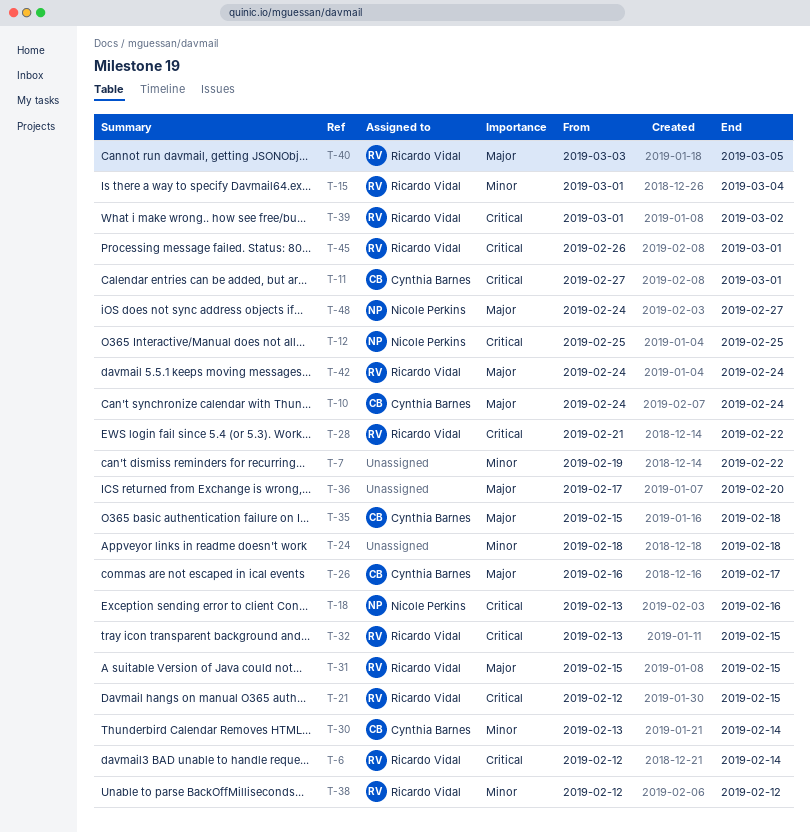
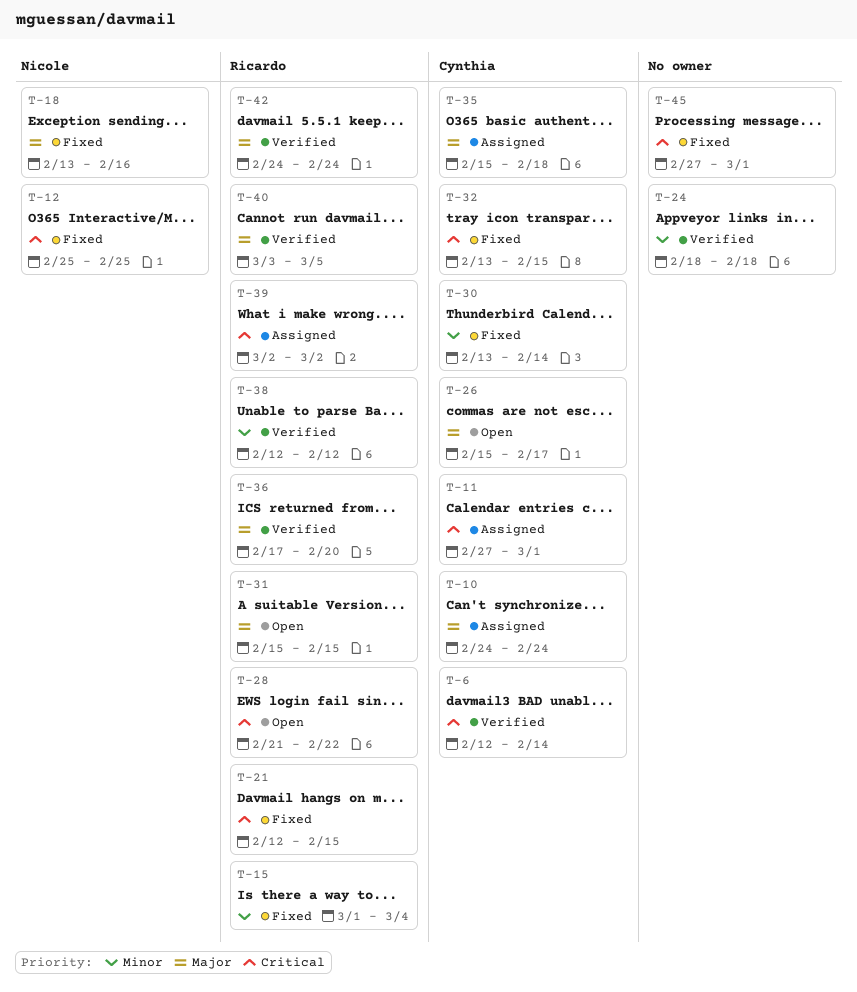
T-6, owner: Ricardo Vidal -> Cynthia Barnes
T-7: present -> none
T-18, priority: Critical -> Major
T-26, start: Feb 16 -> Feb 15
T-32, owner: Ricardo Vidal -> Cynthia Barnes
T-36, owner: none -> Ricardo Vidal
T-39, start: Mar 1 -> Mar 2
T-45, owner: Ricardo Vidal -> none
T-45, start: Feb 26 -> Feb 27
T-48: present -> none

